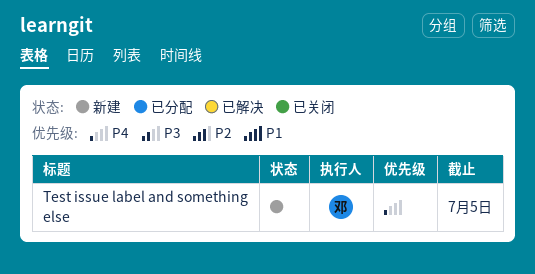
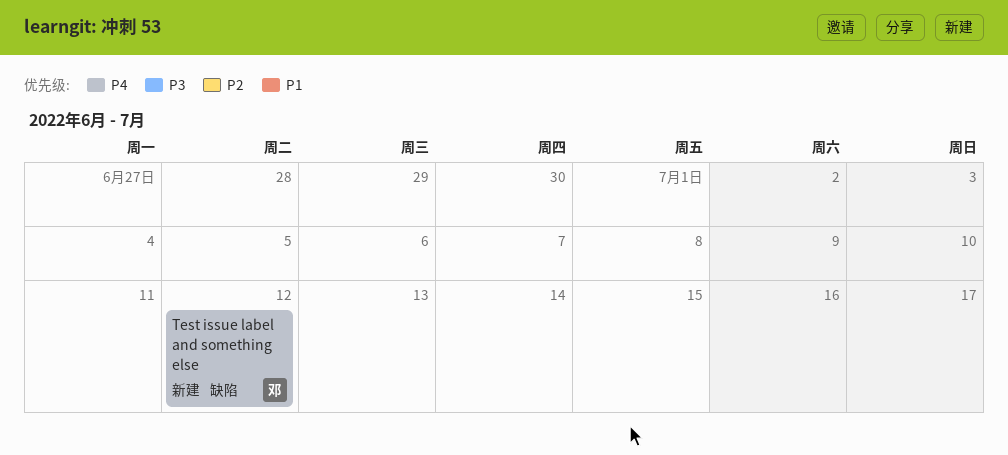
Test issue label and something else, due: Jul 5 -> Jul 12

